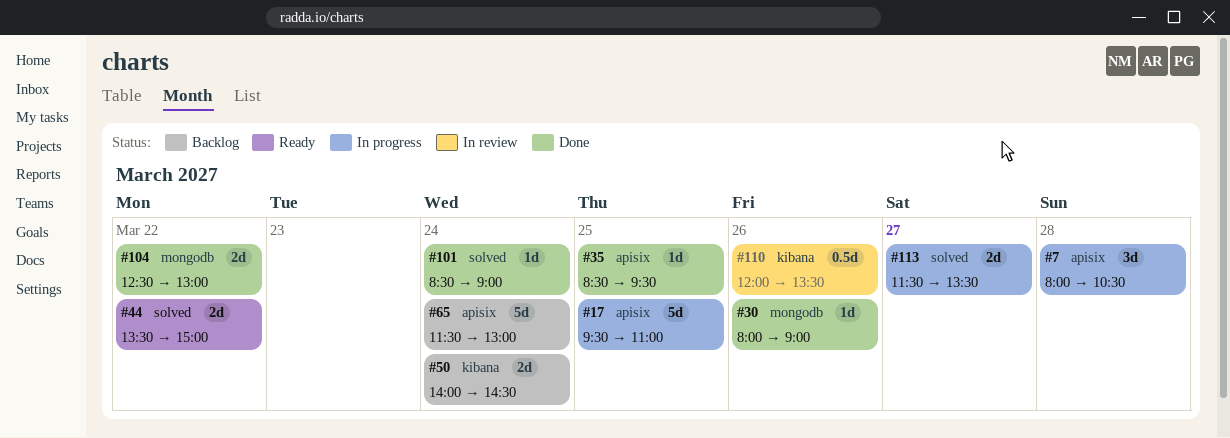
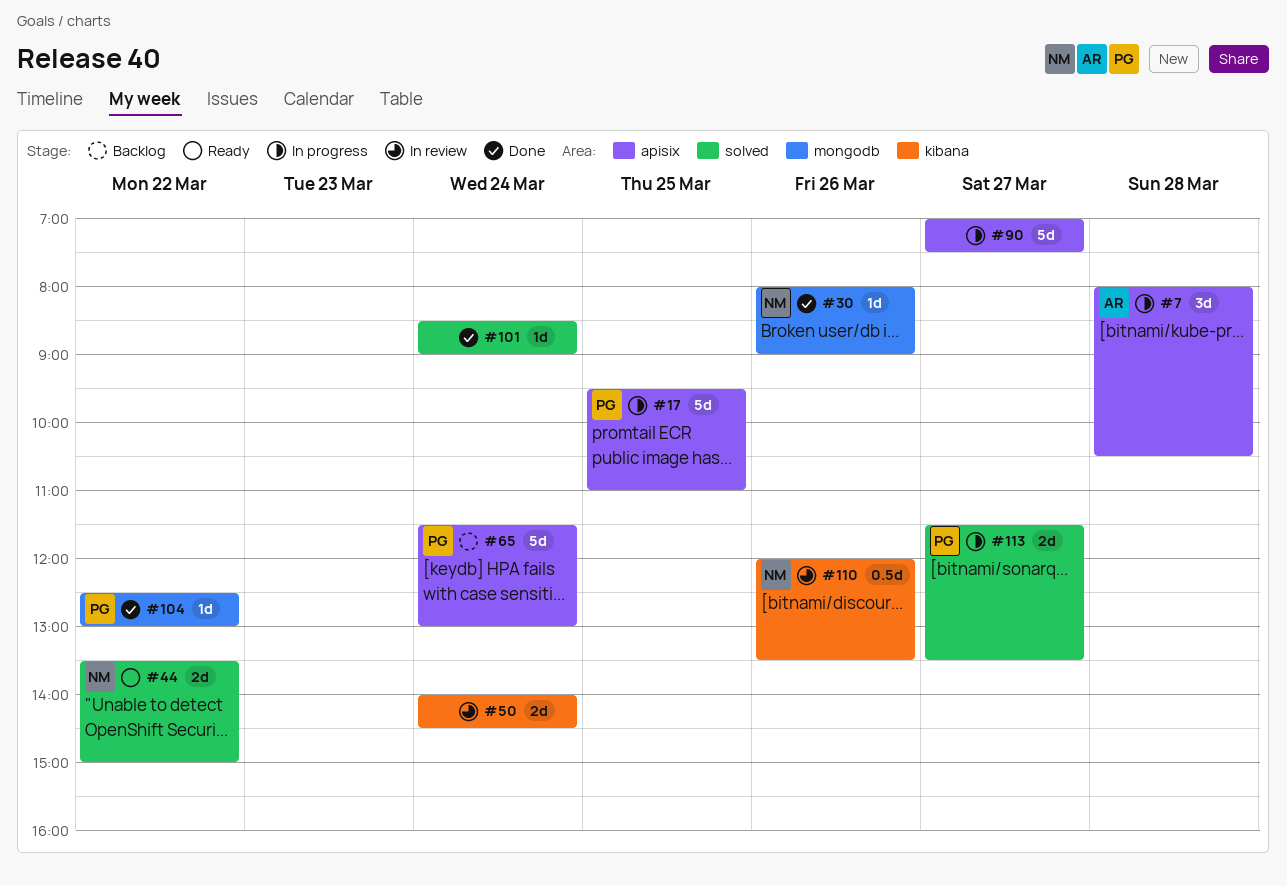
#35: present -> none
#50, status: Backlog -> In review
#90: none -> present
#104, estimate: 2d -> 1d

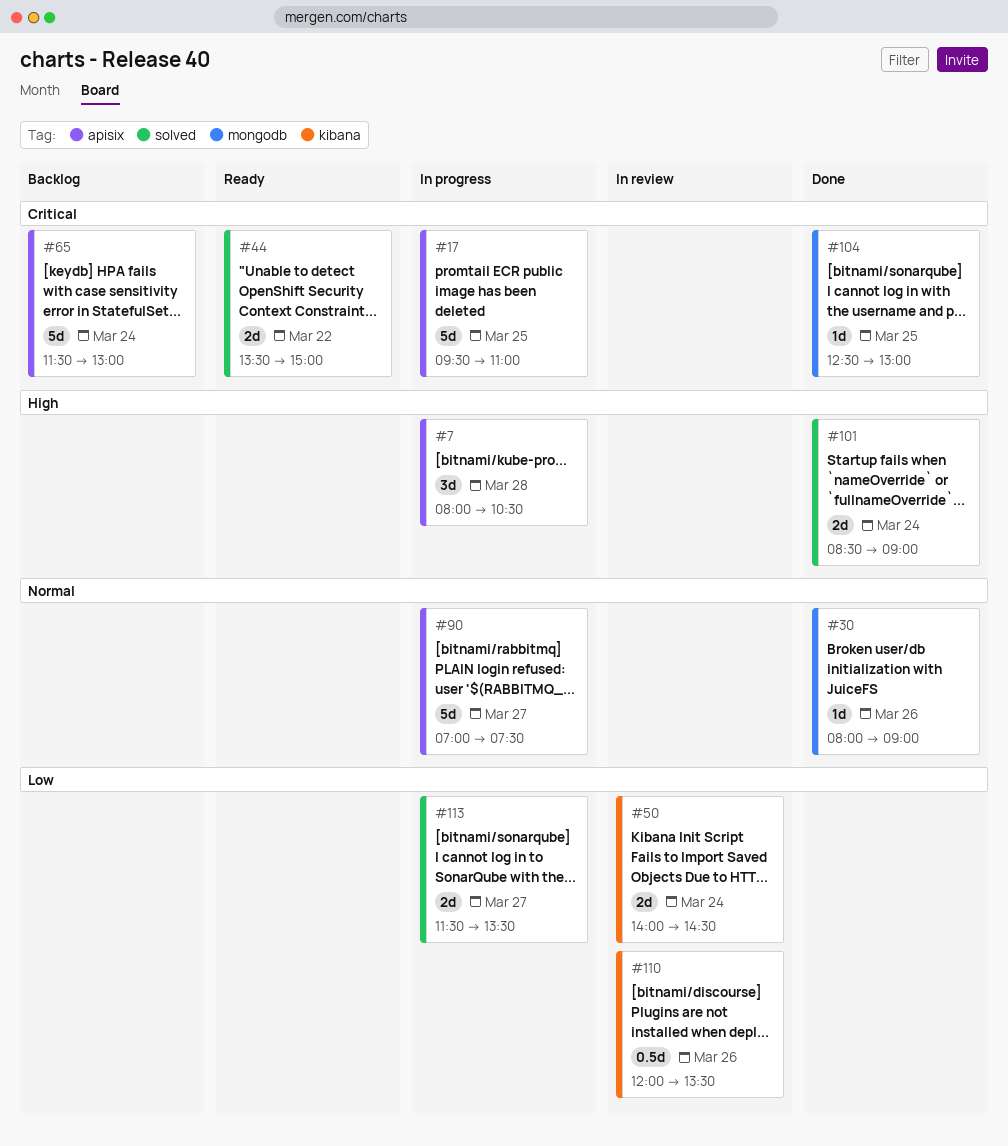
#101, estimate: 1d -> 2d
#104, day: Mar 22 -> Mar 25

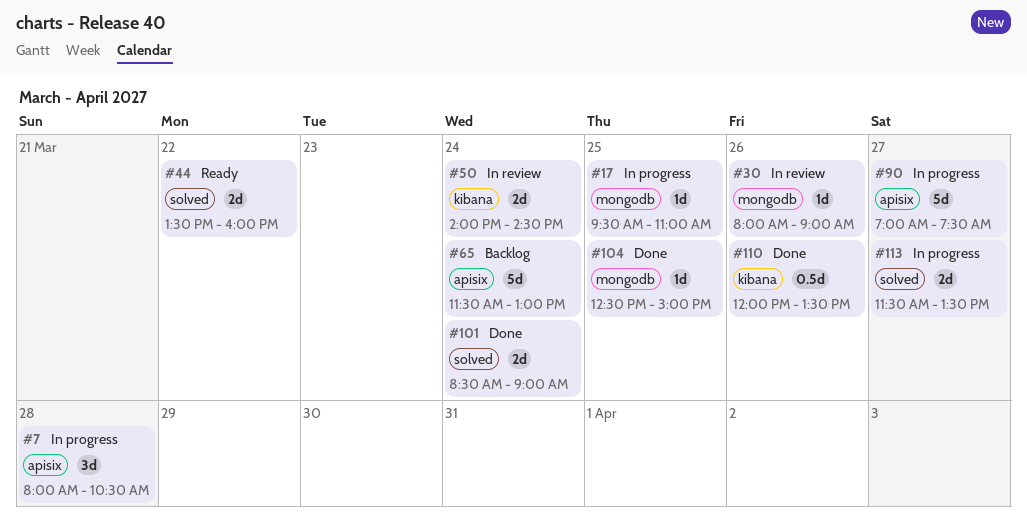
#17, label: apisix -> mongodb
#17, estimate: 5d -> 1d
#30, status: Done -> In review
#44, ends: 15:00 -> 16:00
#104, ends: 13:00 -> 15:00
#110, status: In review -> Done

